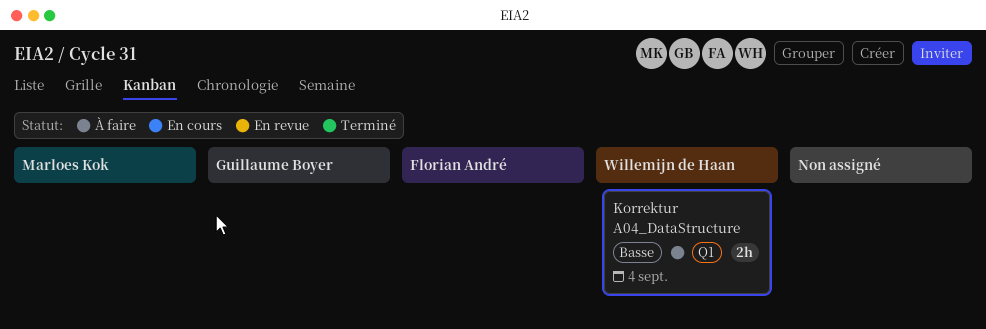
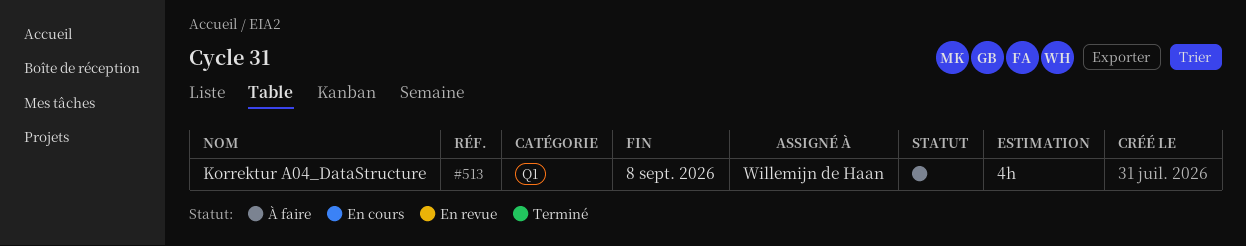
Korrektur A04_DataStructure, estimate: 2h -> 4h
Korrektur A04_DataStructure, due: Sep 4 -> Sep 8

